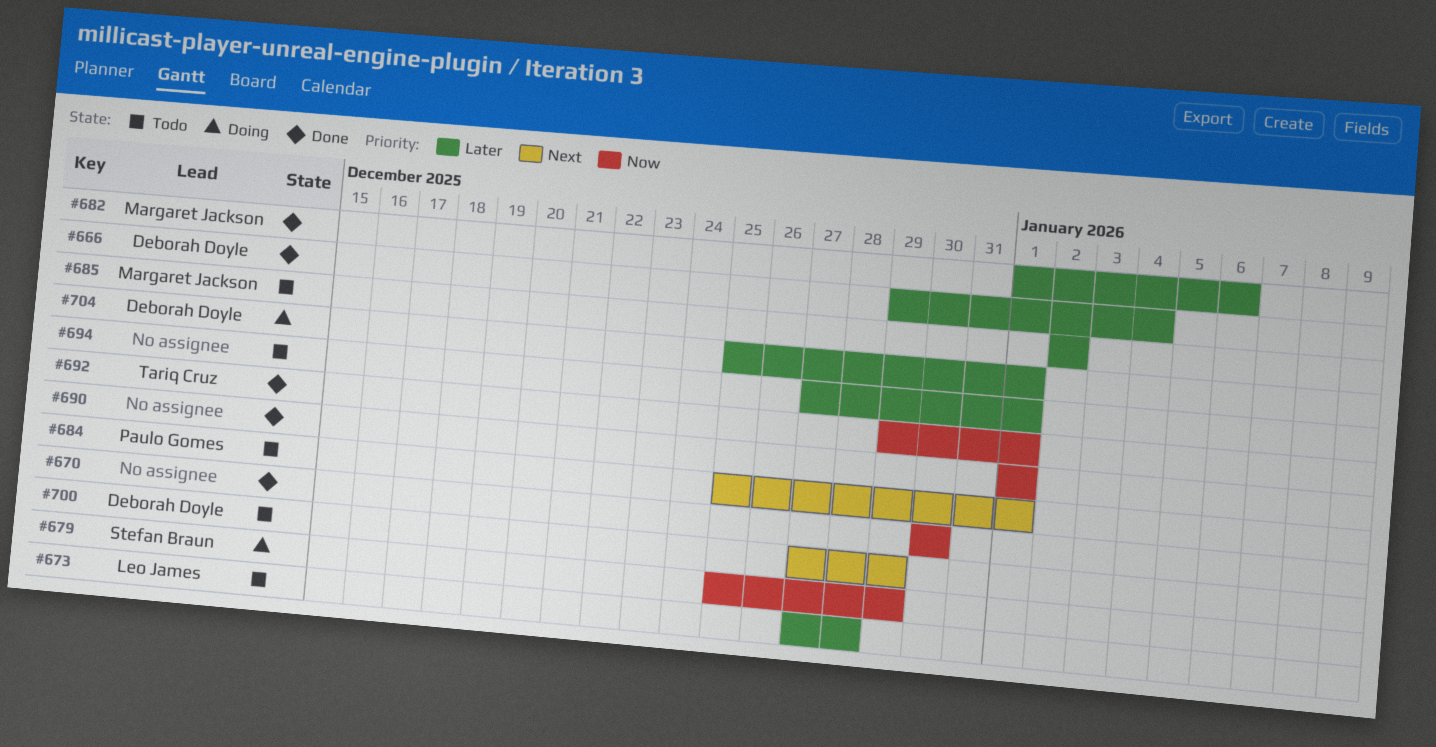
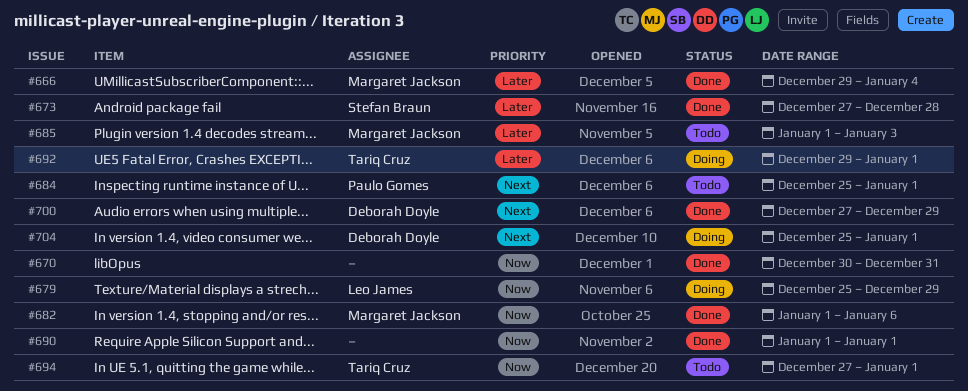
#666, owner: Deborah Doyle -> Margaret Jackson
#670, due: Dec 30 -> Dec 31
#673, status: Todo -> Done
#673, owner: Leo James -> Stefan Braun
#679, owner: Stefan Braun -> Leo James
#682, priority: Later -> Now
#685, start: Jan 2 -> Jan 1
#685, due: Jan 2 -> Jan 3
#692, status: Done -> Doing
#692, priority: Now -> Later
#694, owner: none -> Tariq Cruz
#694, priority: Later -> Now
#700, status: Todo -> Done
#704, priority: Later -> Next

